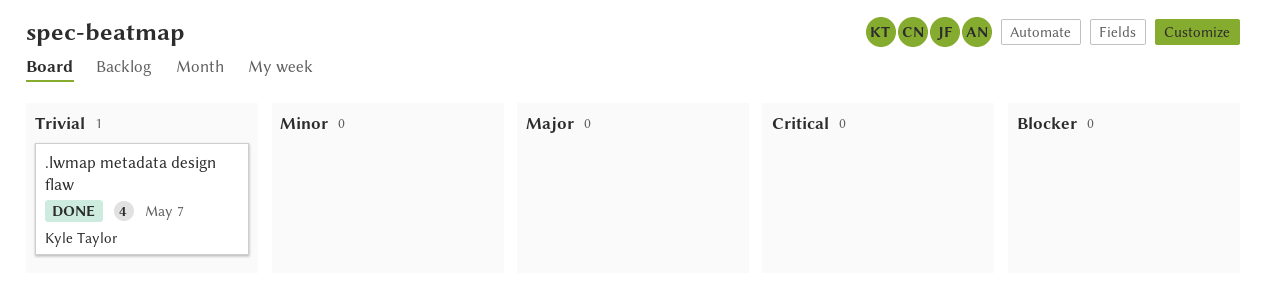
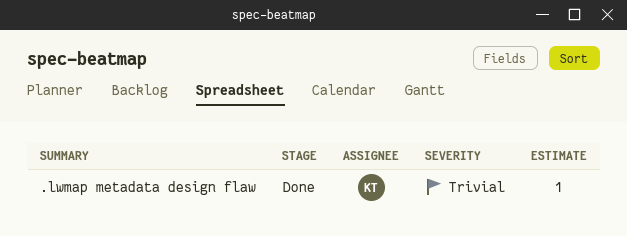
.lwmap metadata design flaw, estimate: 4 -> 1

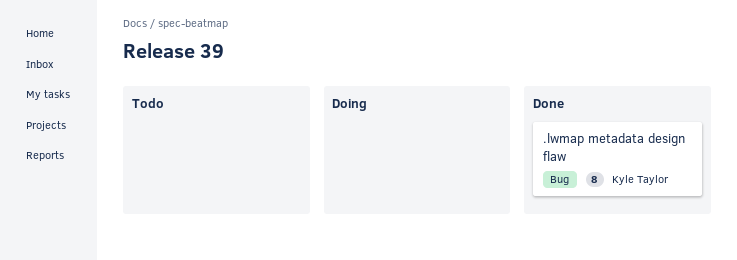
.lwmap metadata design flaw, estimate: 1 -> 8

